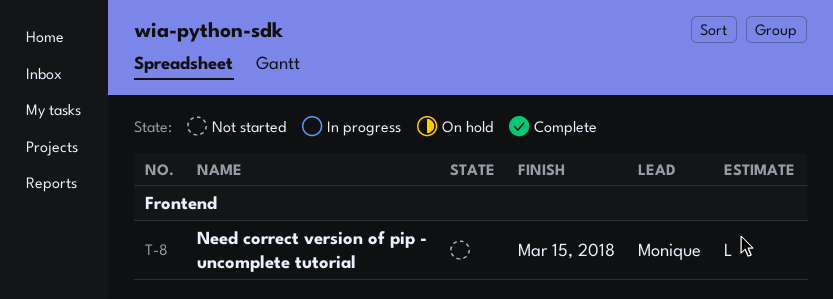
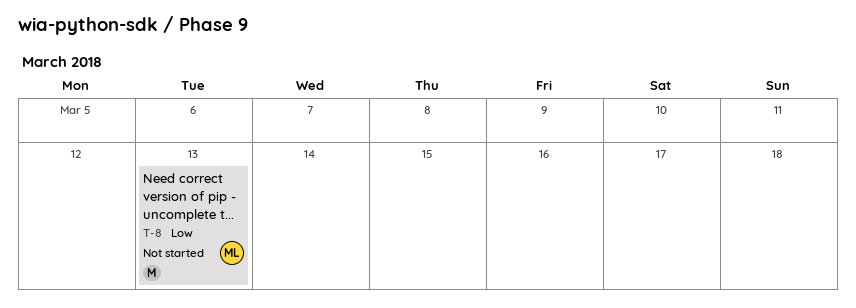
T-8, estimate: L -> M
T-8, due: Mar 15 -> Mar 13

